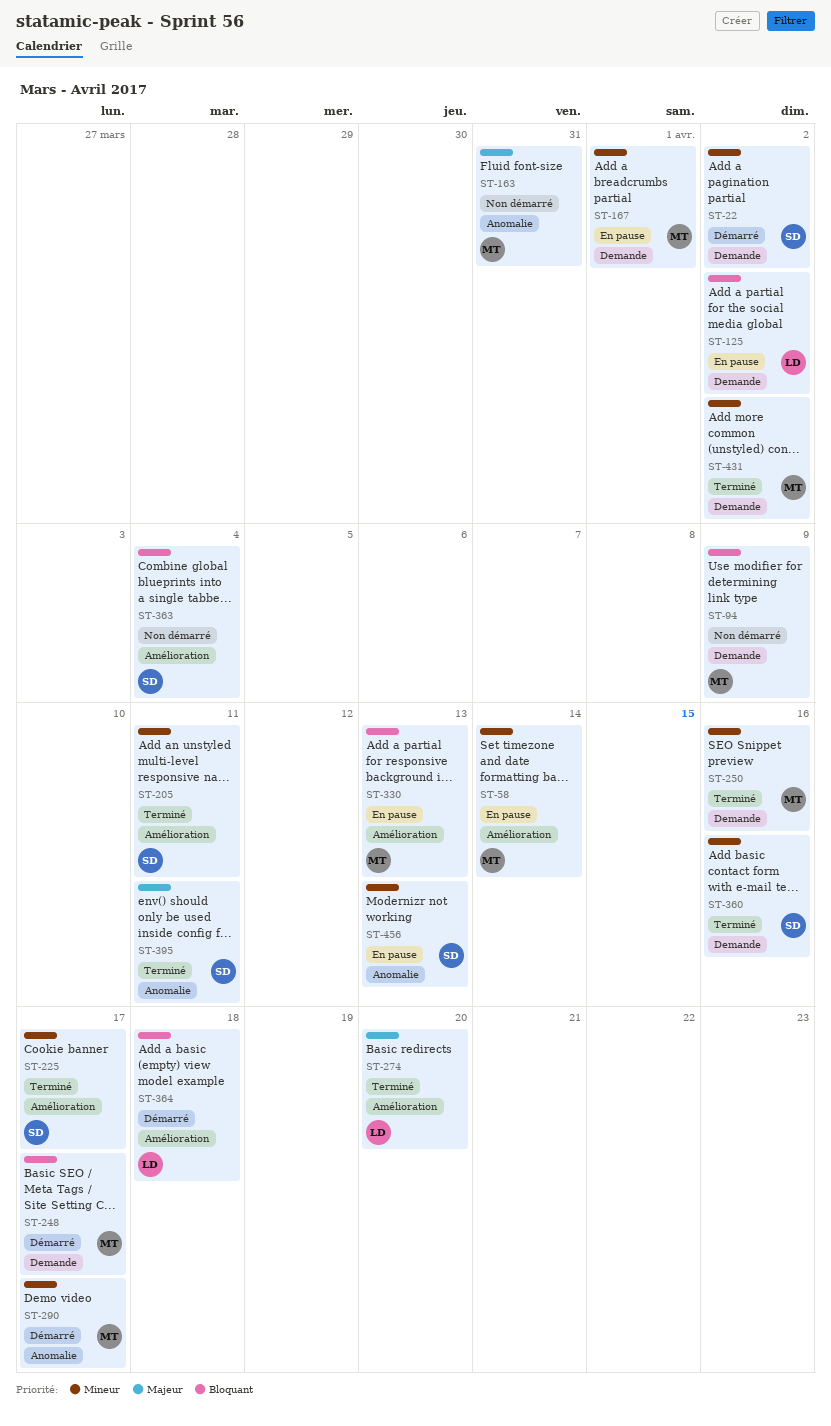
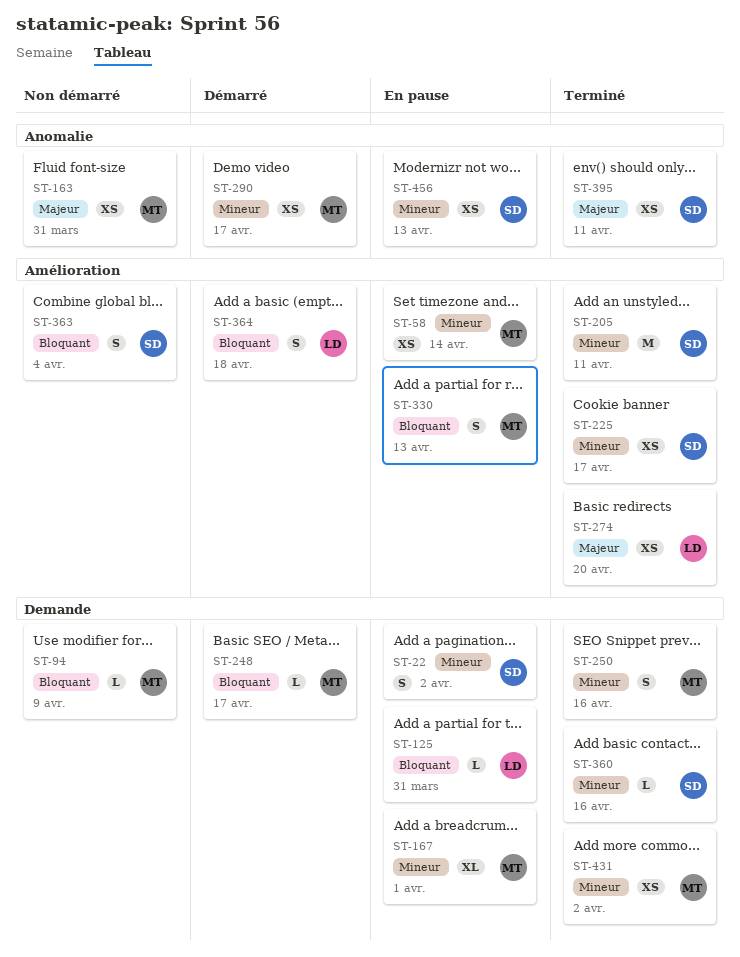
ST-22, status: Démarré -> En pause
ST-125, due: Apr 2 -> Mar 31

